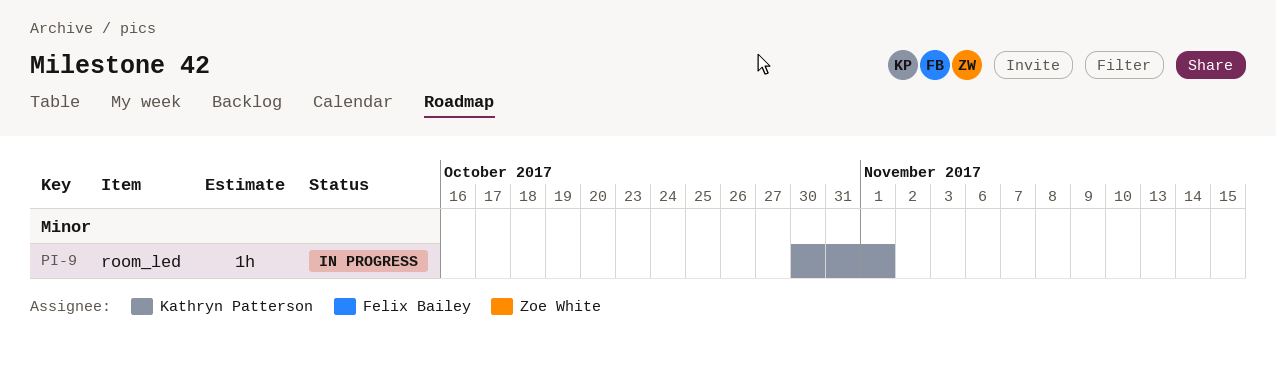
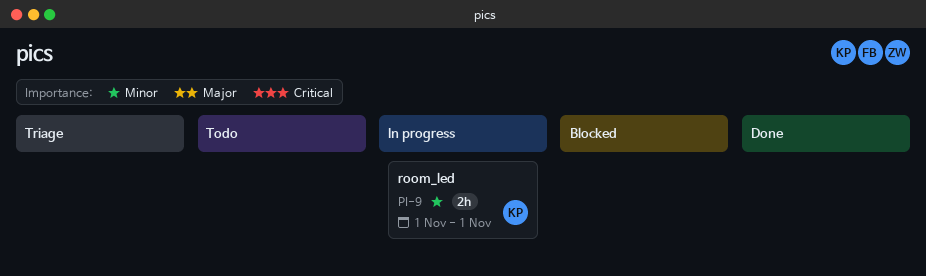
PI-9, estimate: 1h -> 2h
PI-9, start: Oct 30 -> Nov 1

